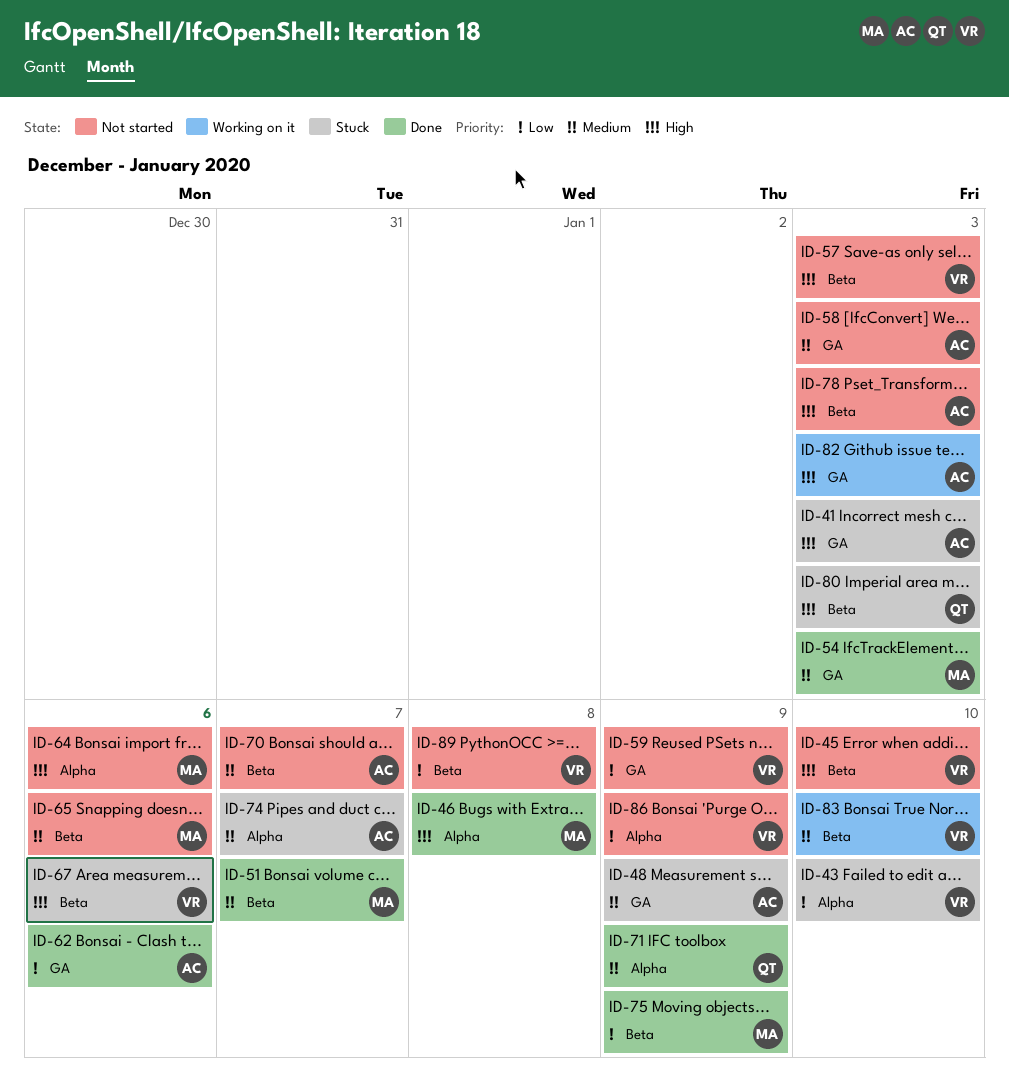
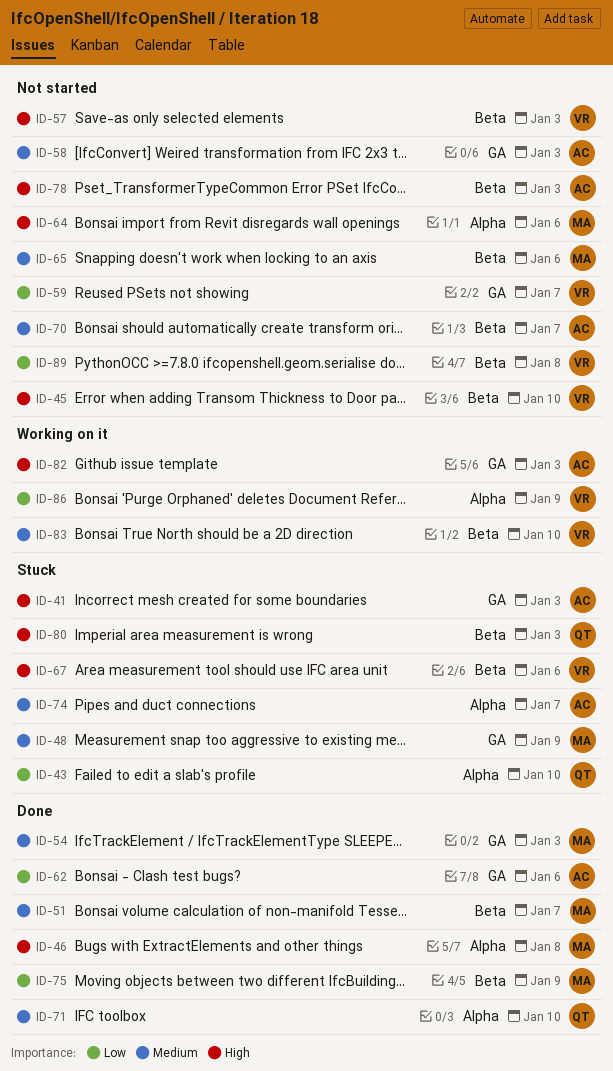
ID-43, owner: VR -> QT
ID-48, owner: AC -> MA
ID-59, due: Jan 9 -> Jan 7
ID-71, due: Jan 9 -> Jan 10
ID-86, status: Not started -> Working on it

